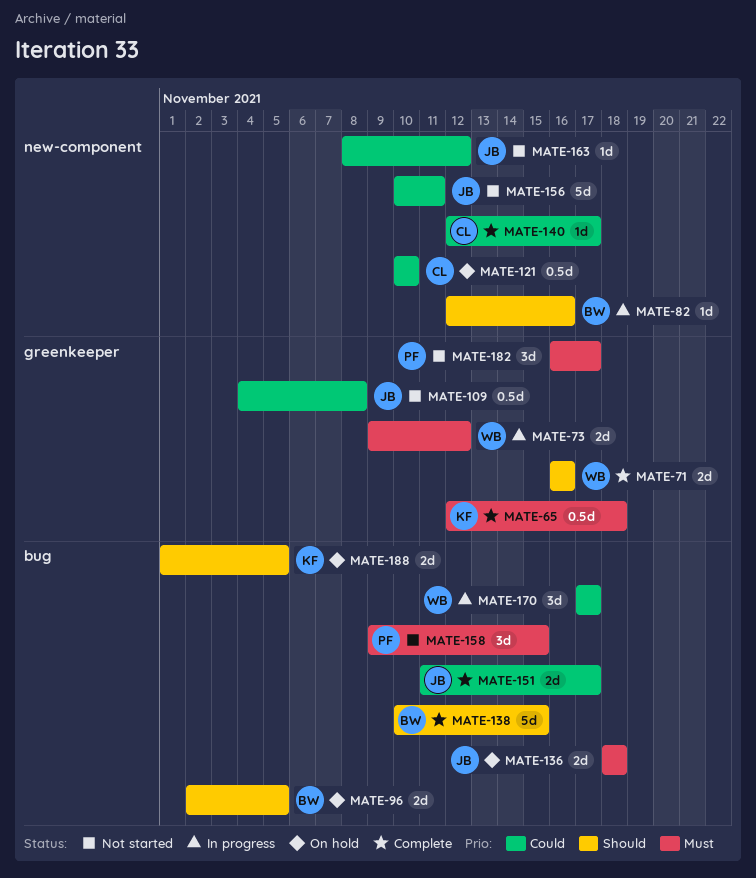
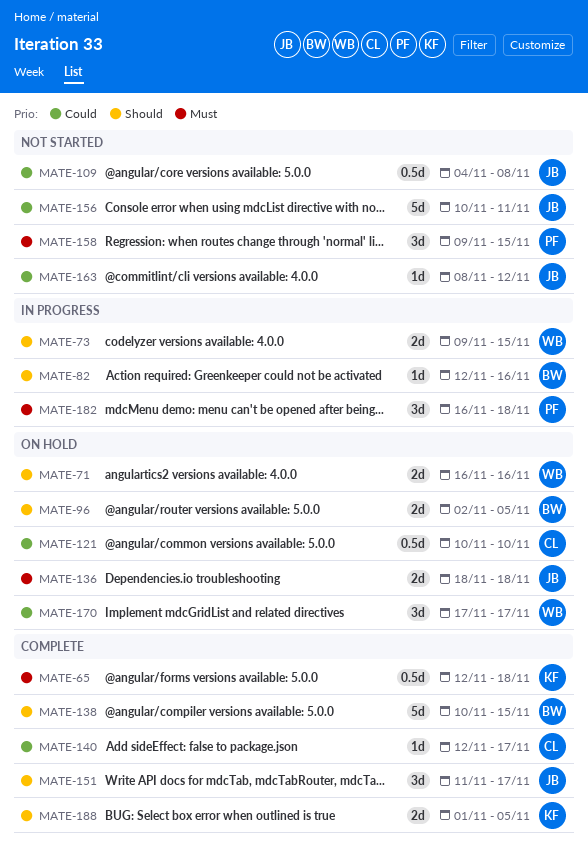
MATE-71, status: Complete -> On hold
MATE-73, priority: Must -> Should
MATE-73, due: Nov 12 -> Nov 15
MATE-151, priority: Could -> Should
MATE-151, estimate: 2d -> 3d
MATE-170, status: In progress -> On hold
MATE-182, status: Not started -> In progress
MATE-182, due: Nov 17 -> Nov 18
MATE-188, status: On hold -> Complete

